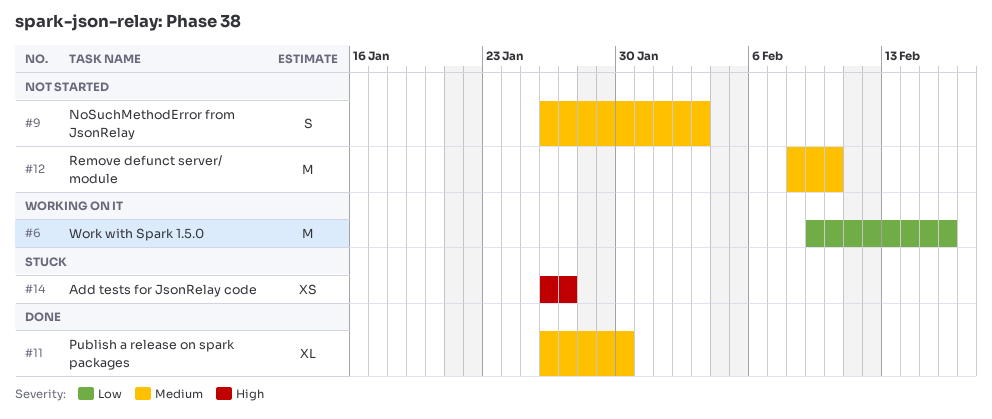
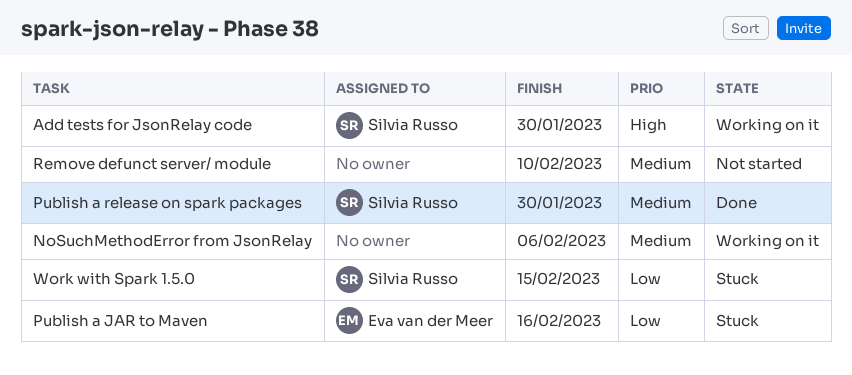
Add tests for JsonRelay code, status: Stuck -> Working on it
Add tests for JsonRelay code, due: Jan 27 -> Jan 30
NoSuchMethodError from JsonRelay, status: Not started -> Working on it
NoSuchMethodError from JsonRelay, due: Feb 3 -> Feb 6
Publish a JAR to Maven: none -> present
Work with Spark 1.5.0, status: Working on it -> Stuck
Work with Spark 1.5.0, due: Feb 16 -> Feb 15

